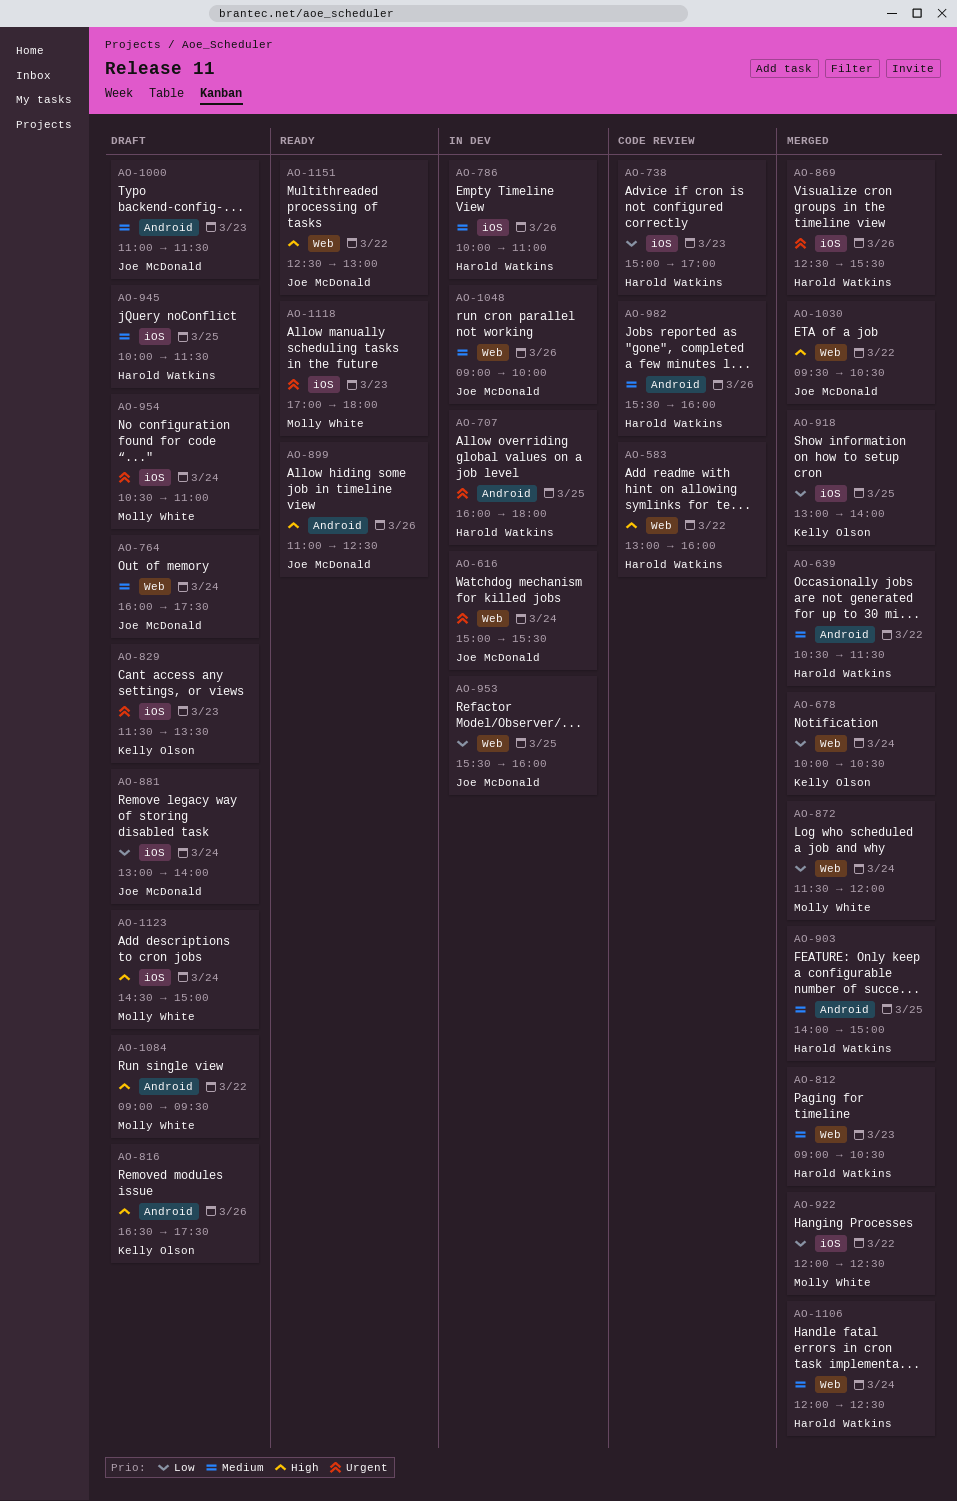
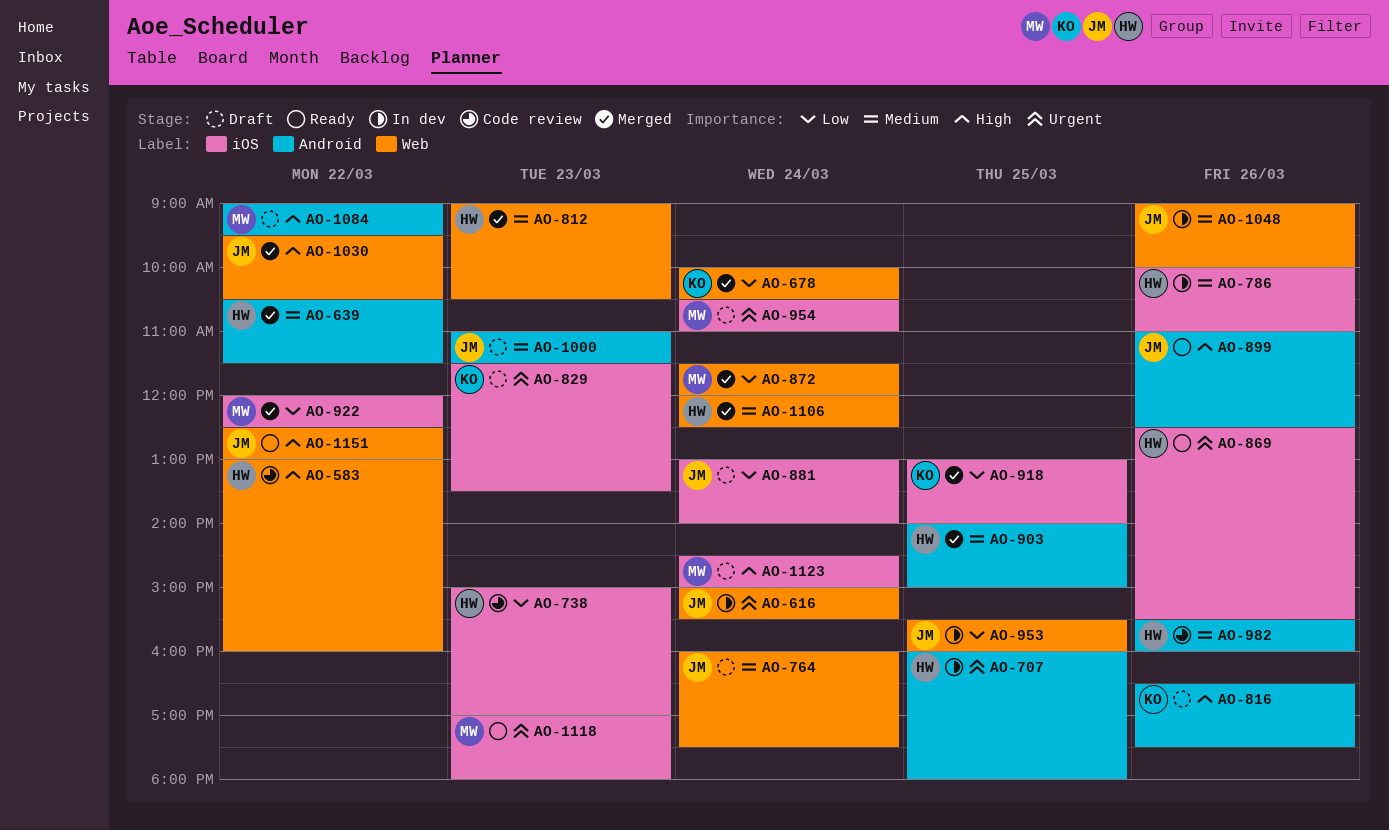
AO-869, status: Merged -> Ready
AO-945: present -> none

